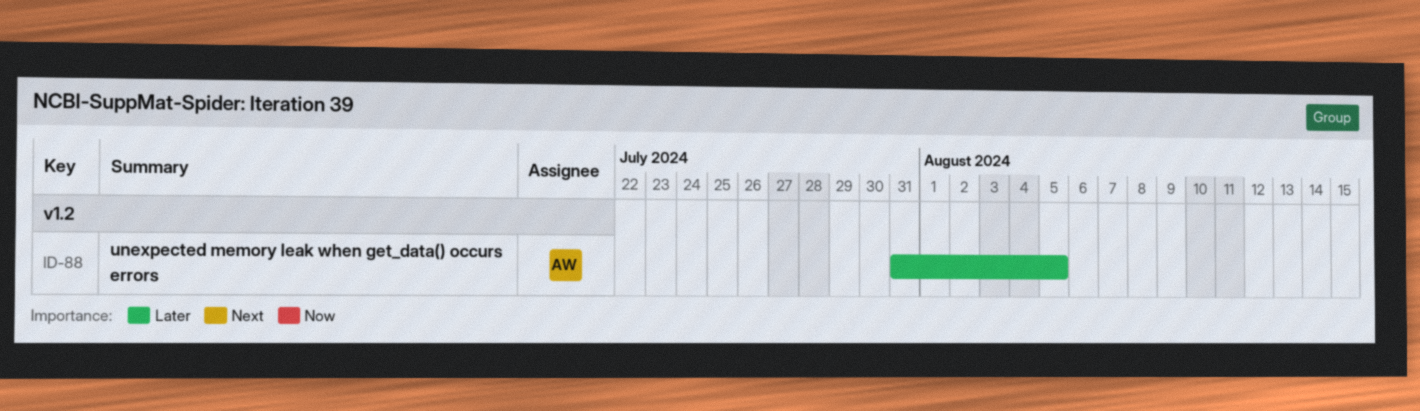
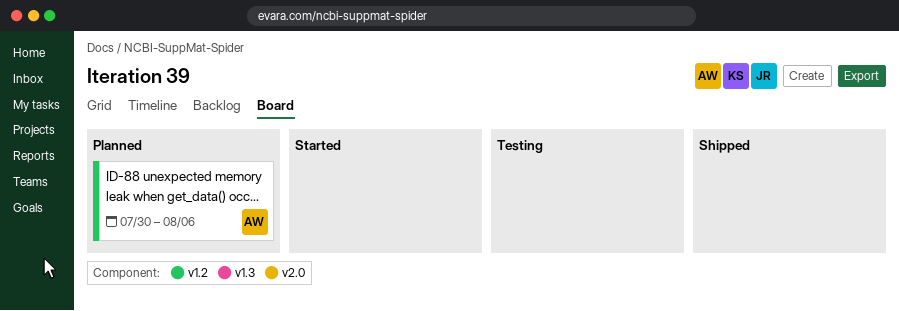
ID-88, start: Jul 31 -> Jul 30
ID-88, due: Aug 5 -> Aug 6

